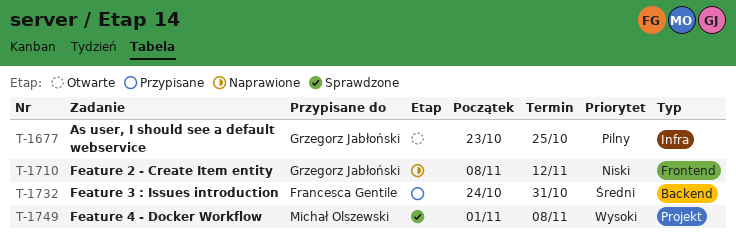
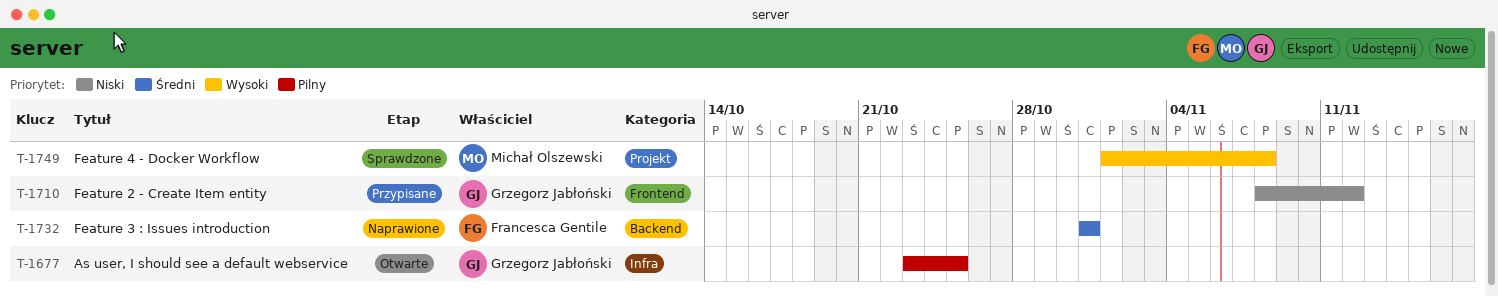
T-1710, status: Naprawione -> Przypisane
T-1732, status: Przypisane -> Naprawione
T-1732, start: Oct 24 -> Oct 31

